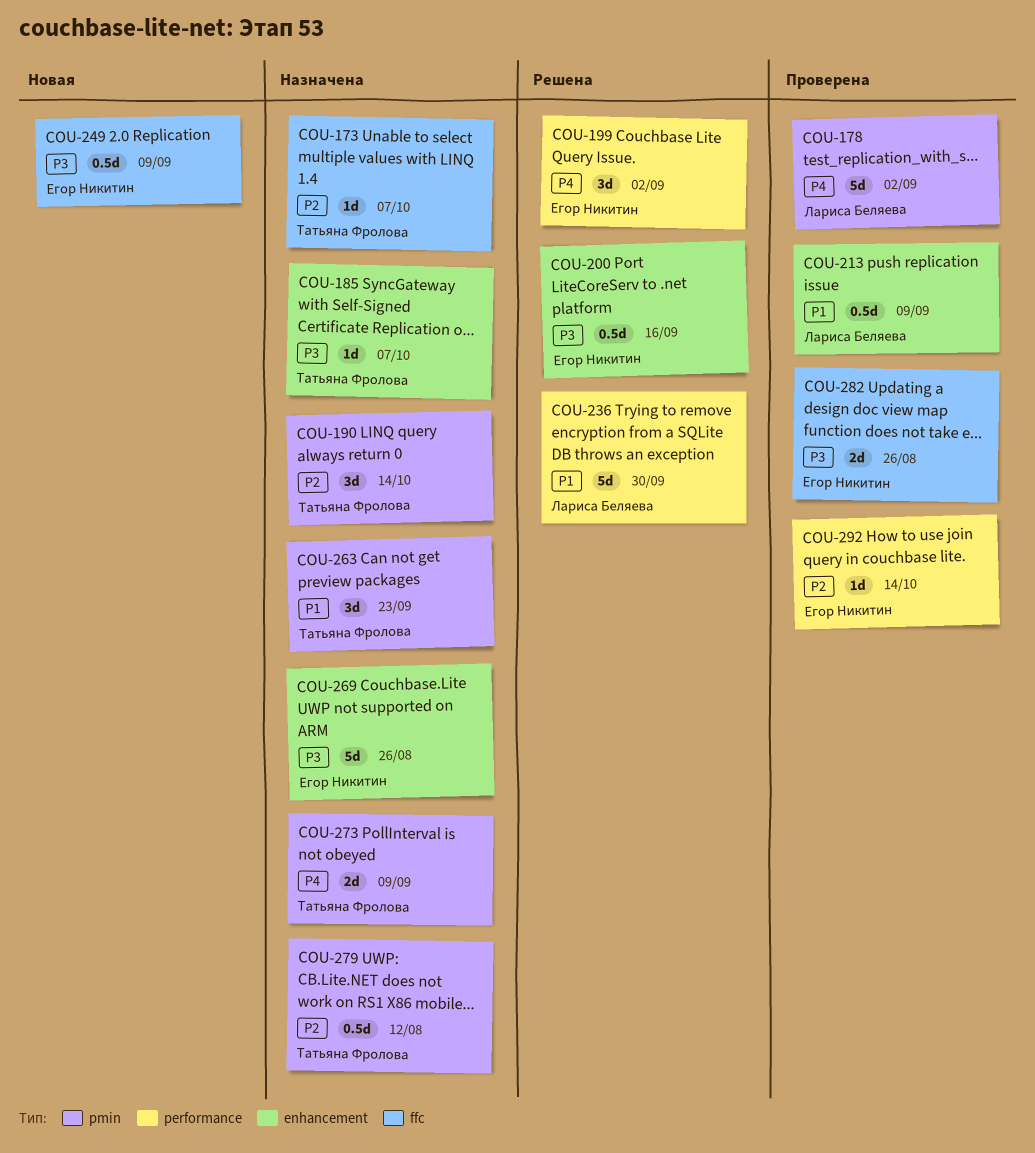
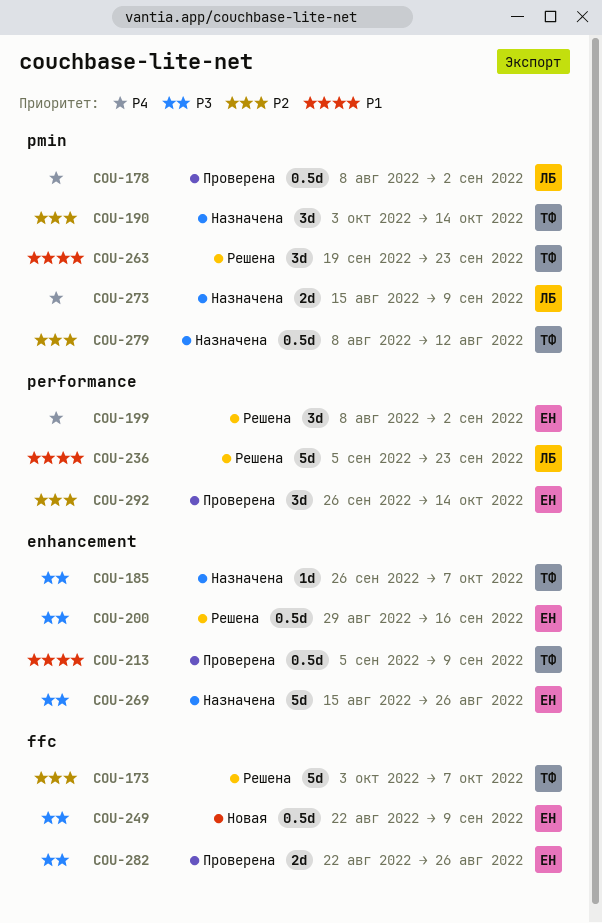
COU-173, status: Назначена -> Решена
COU-173, estimate: 1d -> 5d
COU-178, estimate: 5d -> 0.5d
COU-213, owner: Лариса Беляева -> Татьяна Фролова
COU-236, due: Sep 30 -> Sep 23
COU-263, status: Назначена -> Решена
COU-273, owner: Татьяна Фролова -> Лариса Беляева
COU-292, estimate: 1d -> 3d

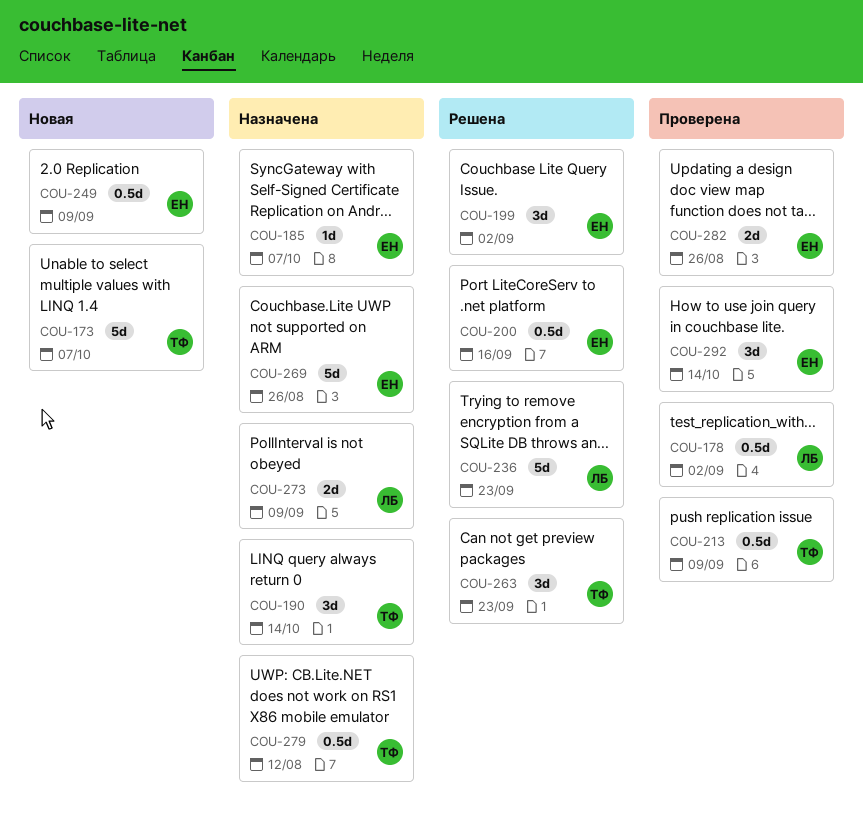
COU-173, status: Решена -> Новая
COU-185, owner: ТФ -> ЕН

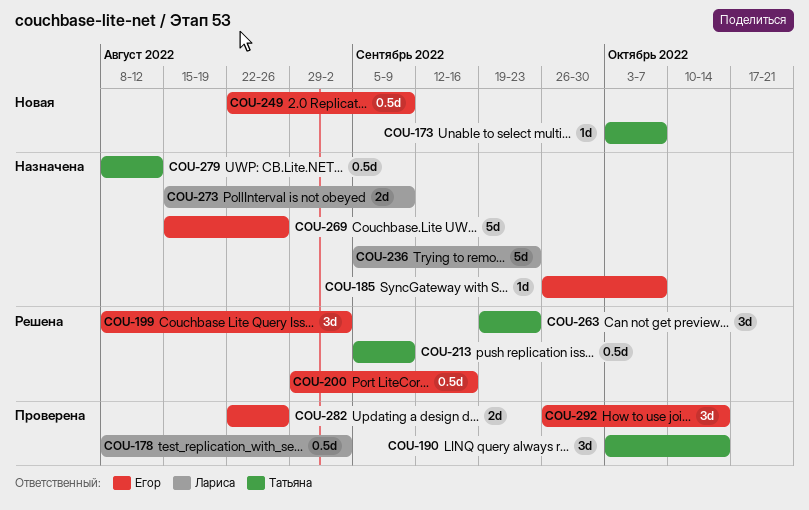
COU-173, estimate: 5d -> 1d
COU-190, status: Назначена -> Проверена
COU-213, status: Проверена -> Решена
COU-236, status: Решена -> Назначена

